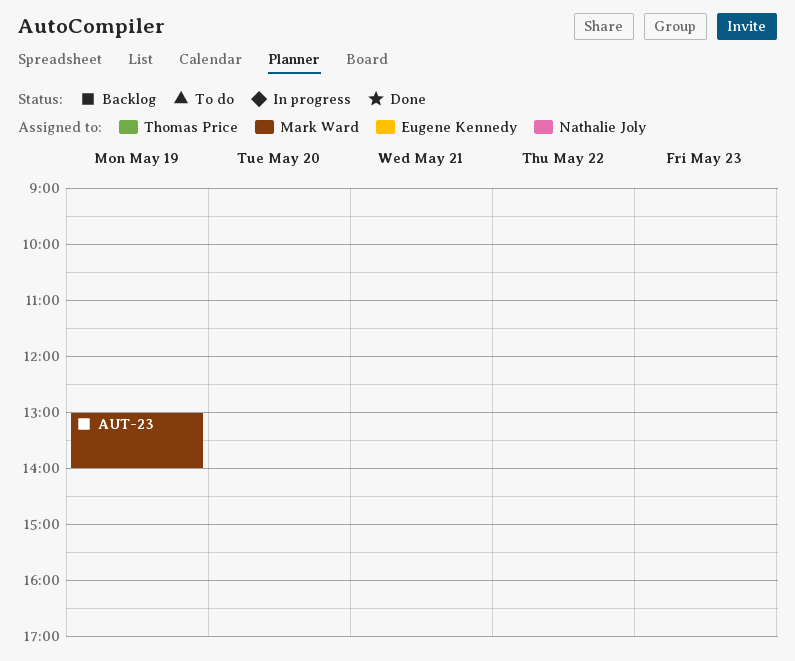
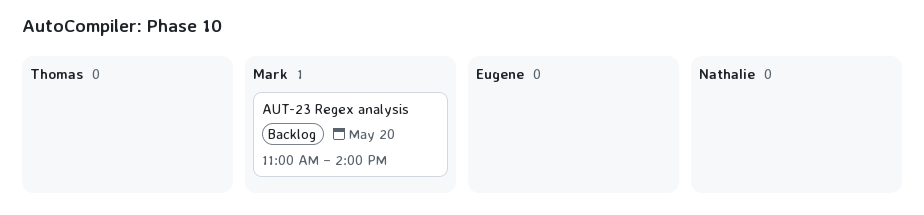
AUT-23, day: May 19 -> May 20
AUT-23, begins: 13:00 -> 11:00

